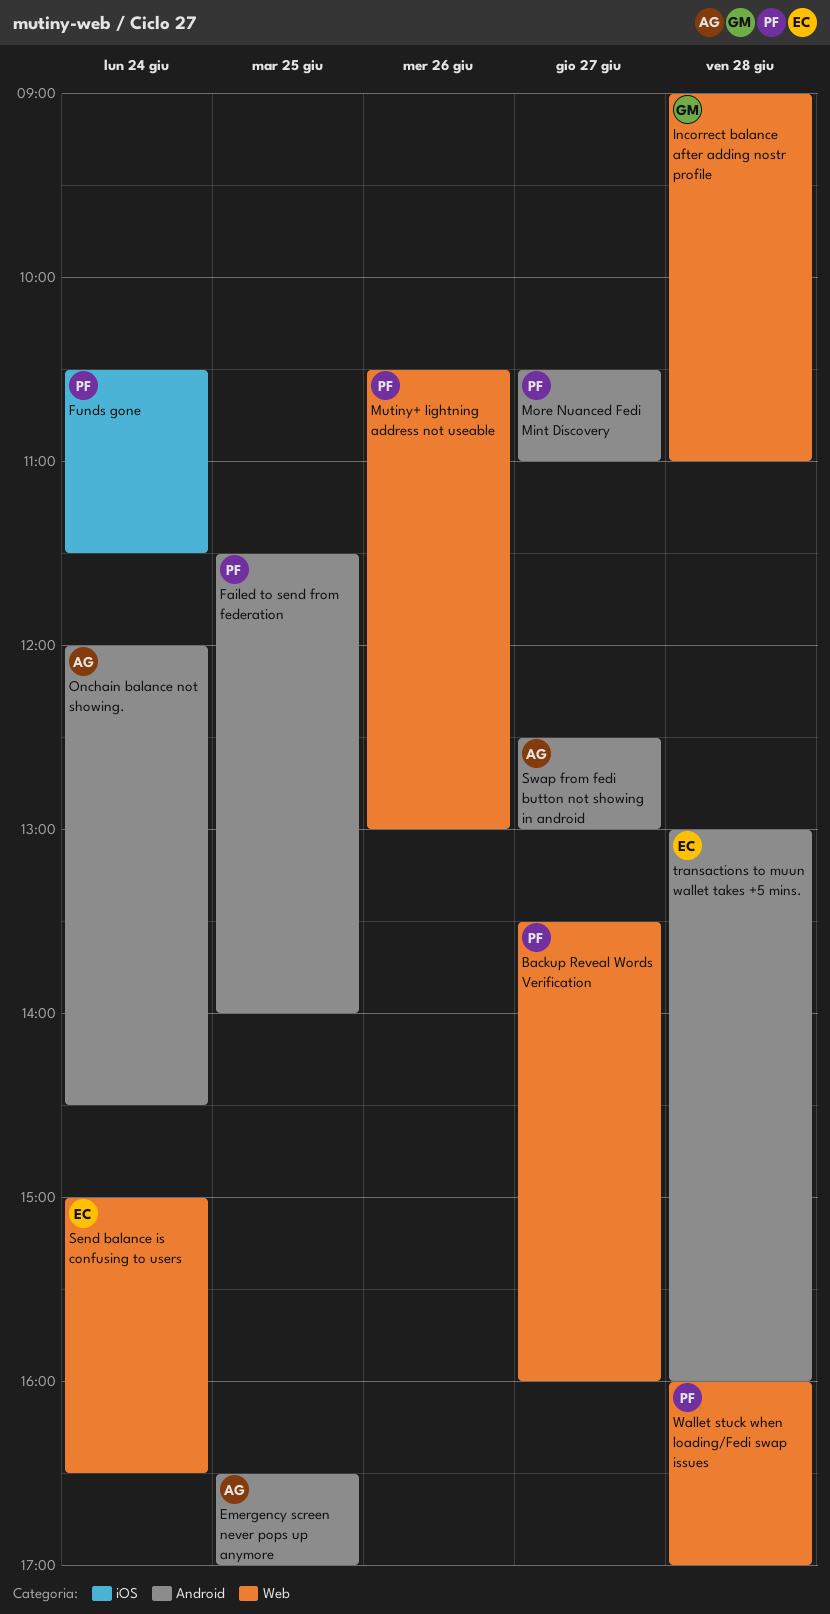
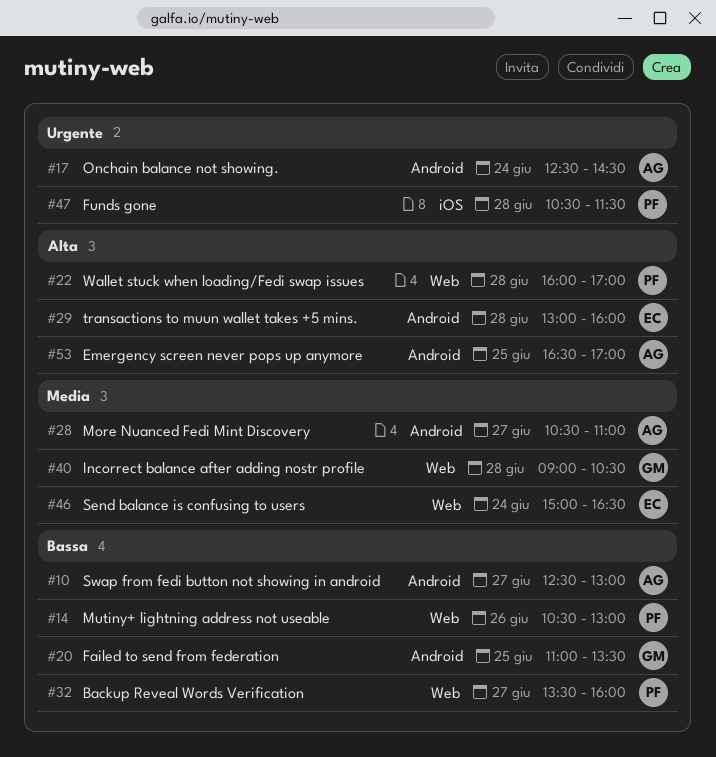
Failed to send from federation, owner: PF -> GM
Failed to send from federation, begins: 11:30 -> 11:00
Failed to send from federation, ends: 14:00 -> 13:30
Funds gone, day: Jun 24 -> Jun 28
Incorrect balance after adding nostr profile, ends: 11:00 -> 10:30
More Nuanced Fedi Mint Discovery, owner: PF -> AG
Onchain balance not showing., begins: 12:00 -> 12:30

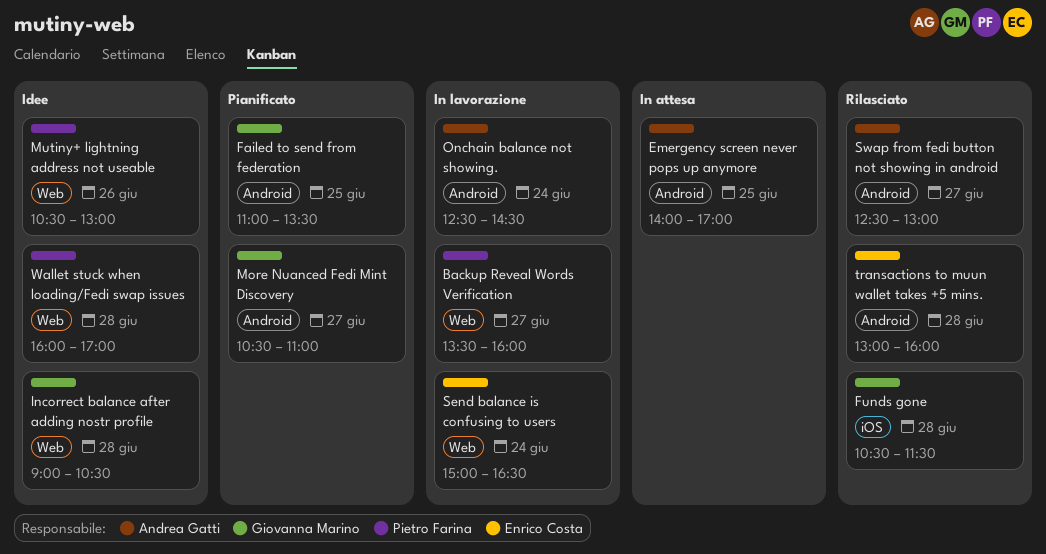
Emergency screen never pops up anymore, begins: 16:30 -> 14:00
Funds gone, owner: Pietro Farina -> Giovanna Marino
More Nuanced Fedi Mint Discovery, owner: Andrea Gatti -> Giovanna Marino

